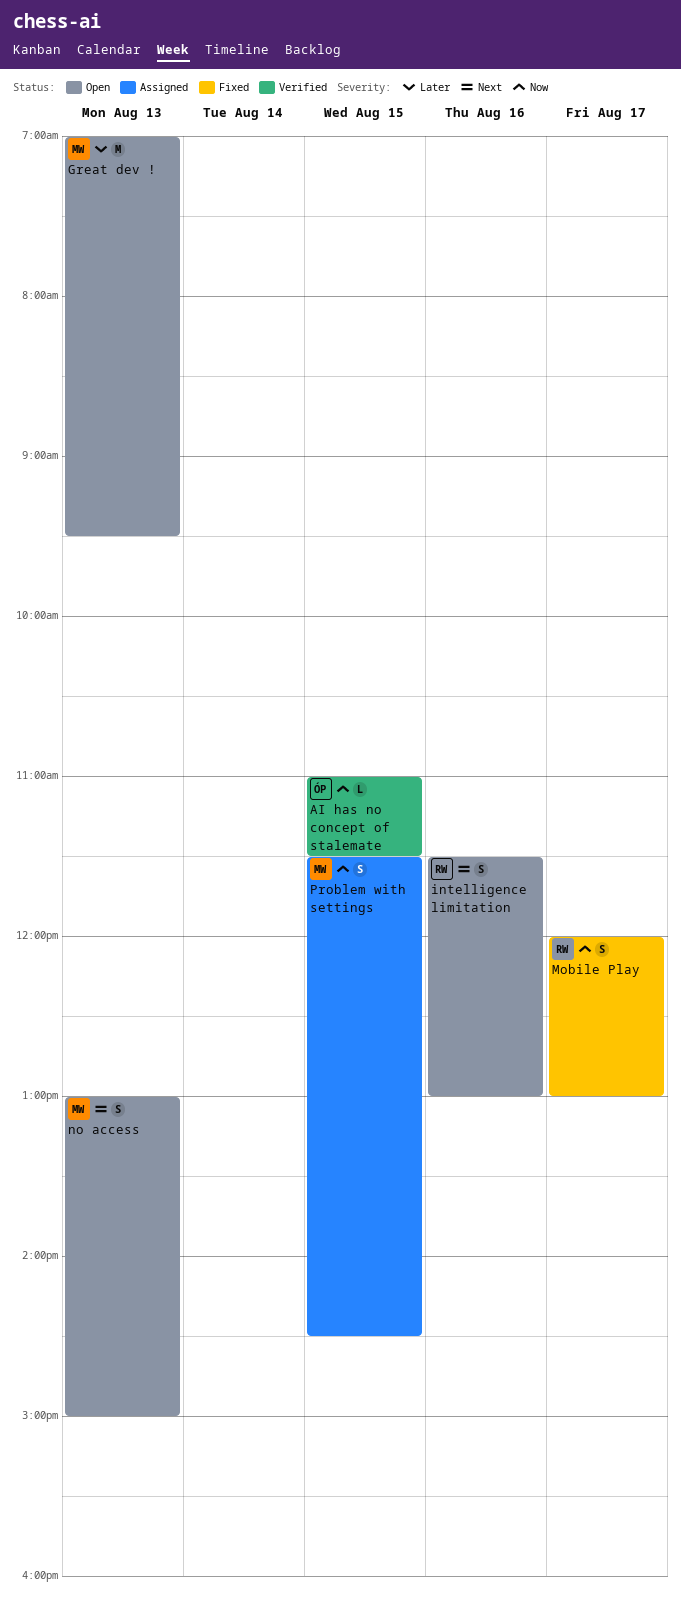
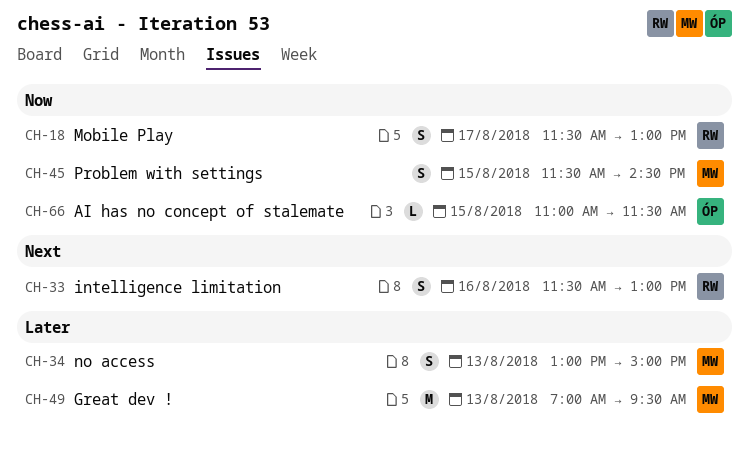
Mobile Play, begins: 12:00 -> 11:30
no access, priority: Next -> Later

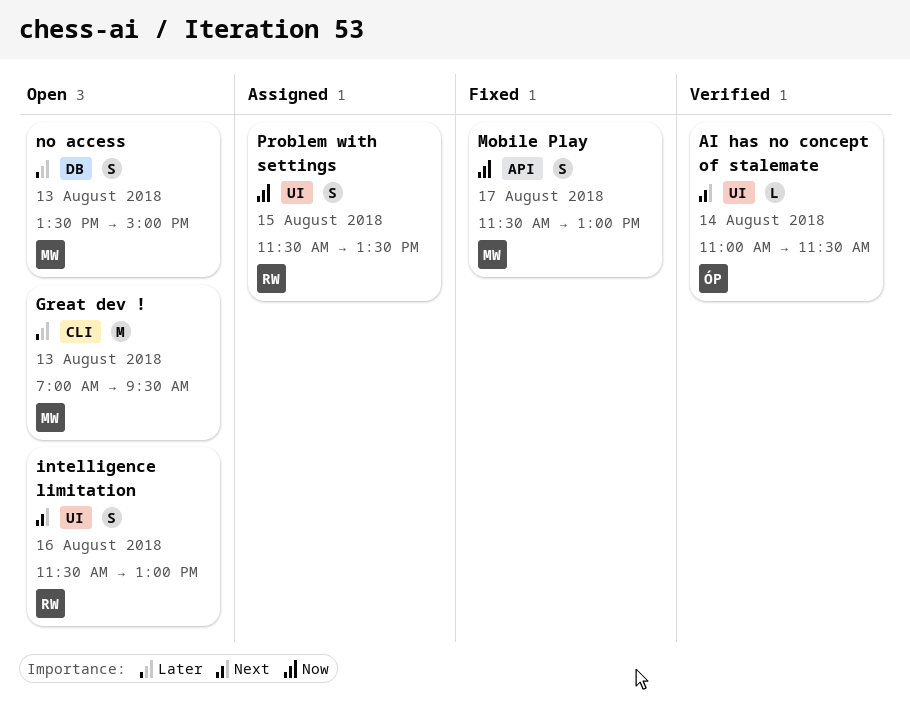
AI has no concept of stalemate, priority: Now -> Next
AI has no concept of stalemate, day: Aug 15 -> Aug 14
Mobile Play, owner: RW -> MW
no access, begins: 13:00 -> 13:30
Problem with settings, owner: MW -> RW
Problem with settings, ends: 14:30 -> 13:30

